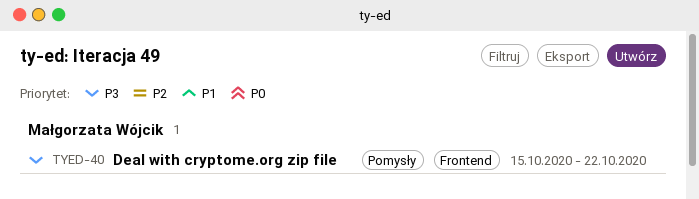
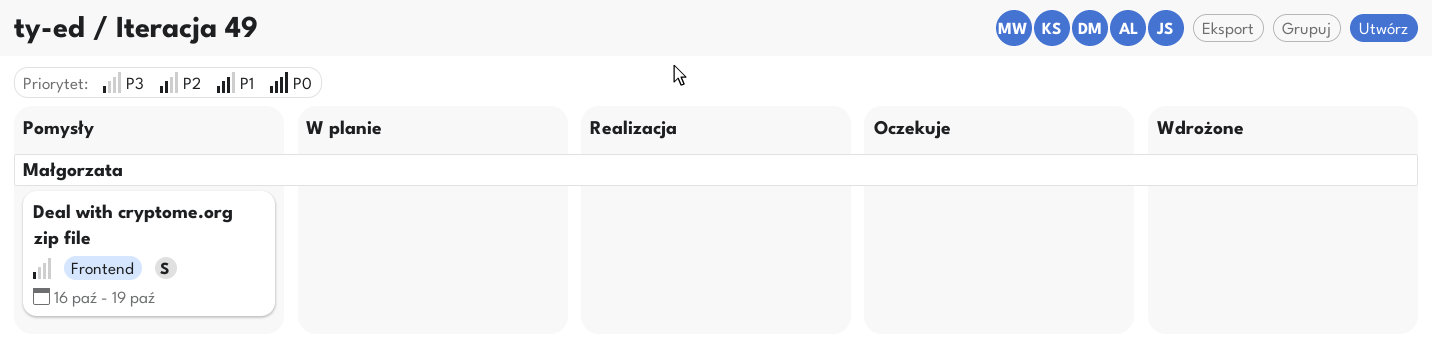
Deal with cryptome.org zip file, start: Oct 15 -> Oct 16
Deal with cryptome.org zip file, due: Oct 22 -> Oct 19

